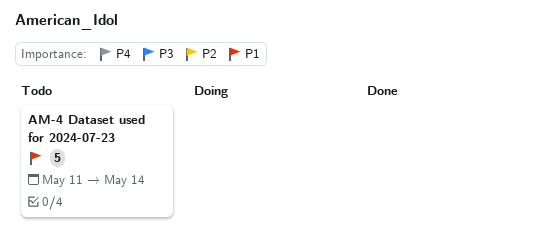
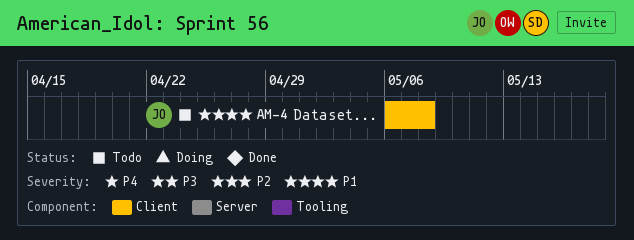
AM-4, start: May 11 -> May 6
AM-4, due: May 14 -> May 8

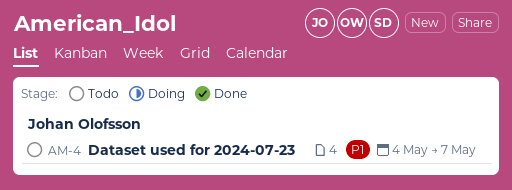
AM-4, start: May 6 -> May 4
AM-4, due: May 8 -> May 7

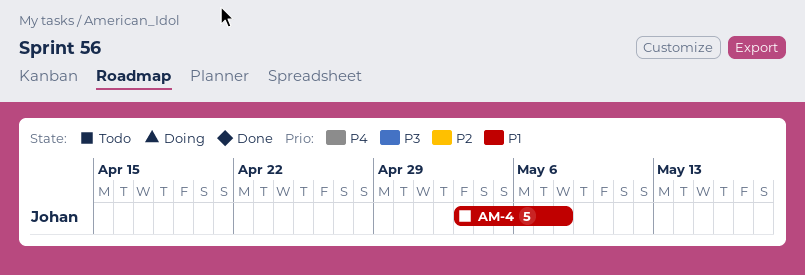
AM-4, start: May 4 -> May 3
AM-4, due: May 7 -> May 8

